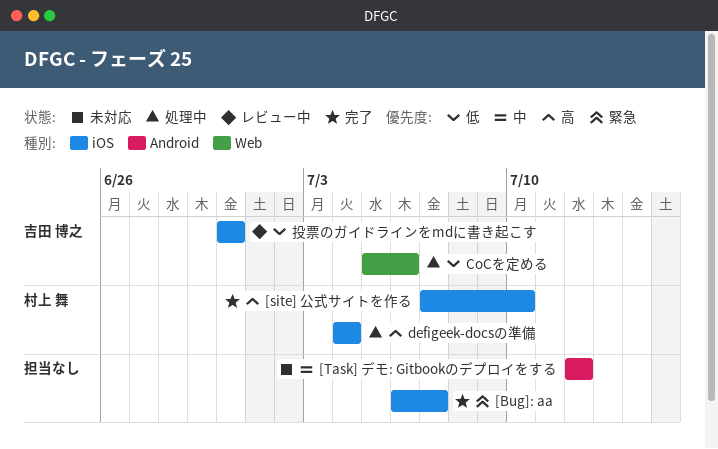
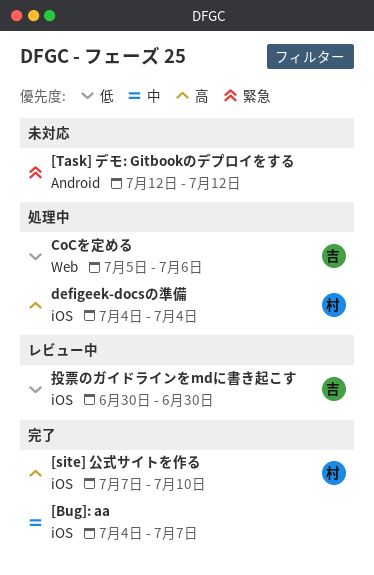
[Bug]: aa, priority: 緊急 -> 中
[Bug]: aa, start: Jul 6 -> Jul 4
[Task] デモ: Gitbookのデプロイをする, priority: 中 -> 緊急

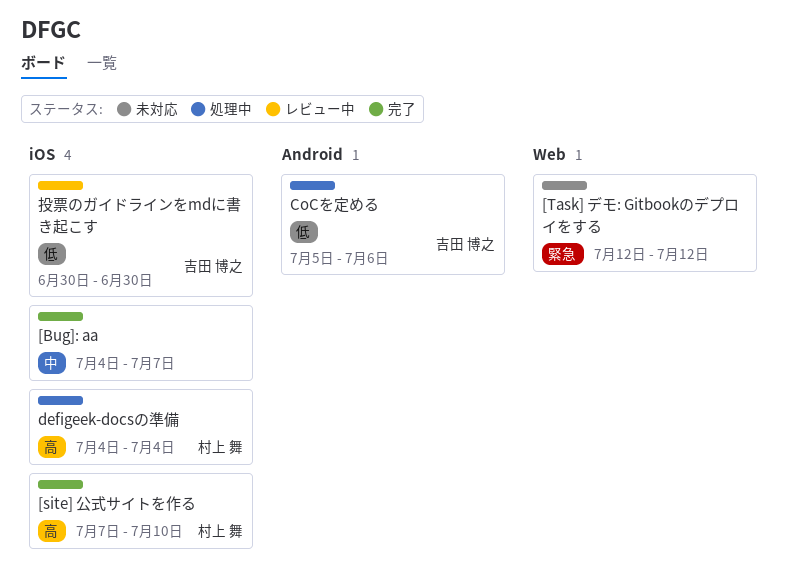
[Task] デモ: Gitbookのデプロイをする, label: Android -> Web
CoCを定める, label: Web -> Android

